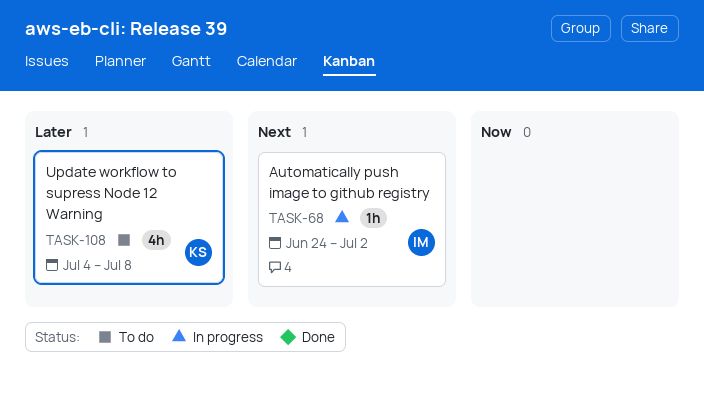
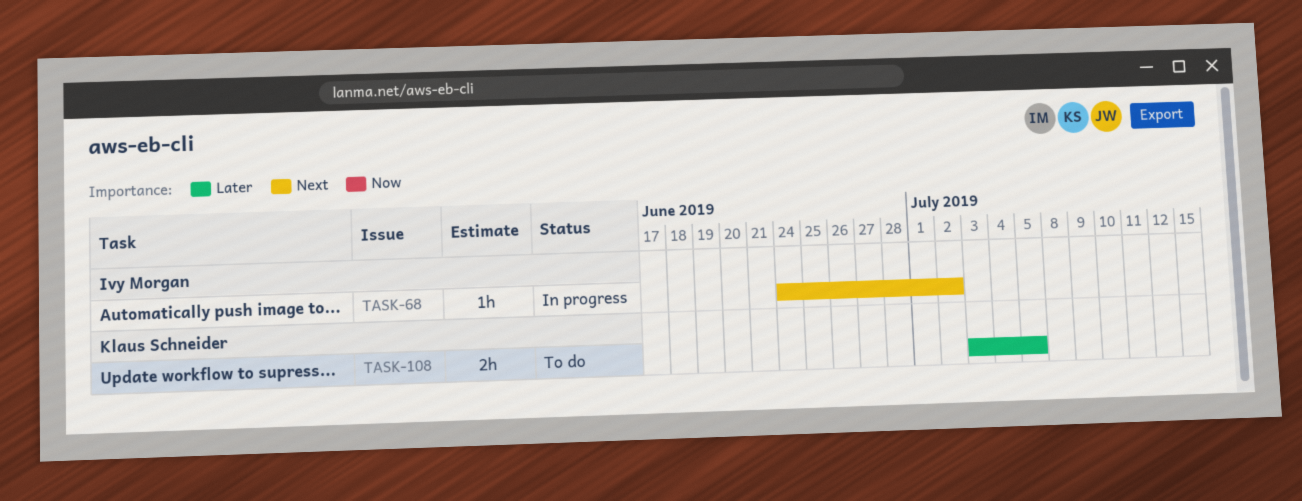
TASK-108, estimate: 4h -> 2h
TASK-108, start: Jul 4 -> Jul 3
TASK-108, due: Jul 8 -> Jul 5

